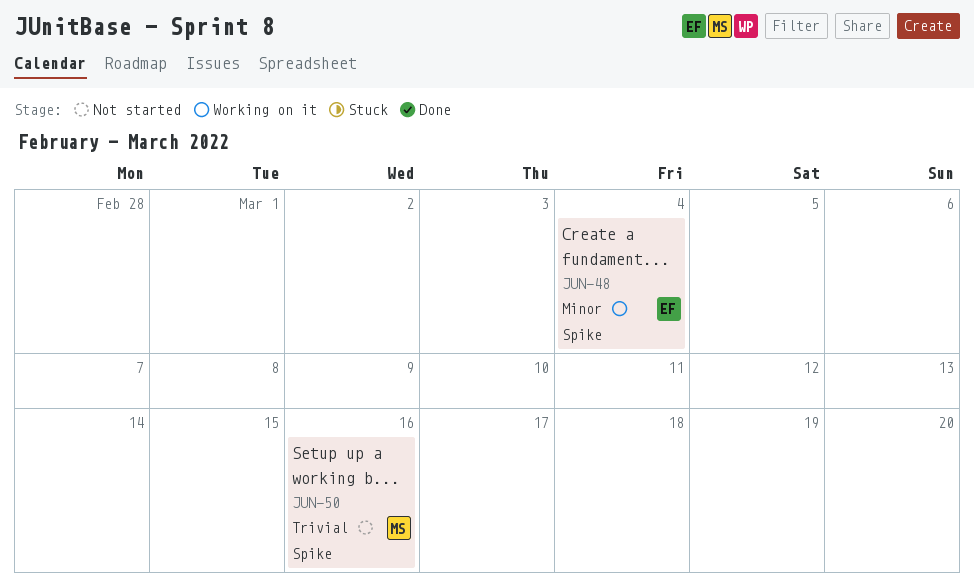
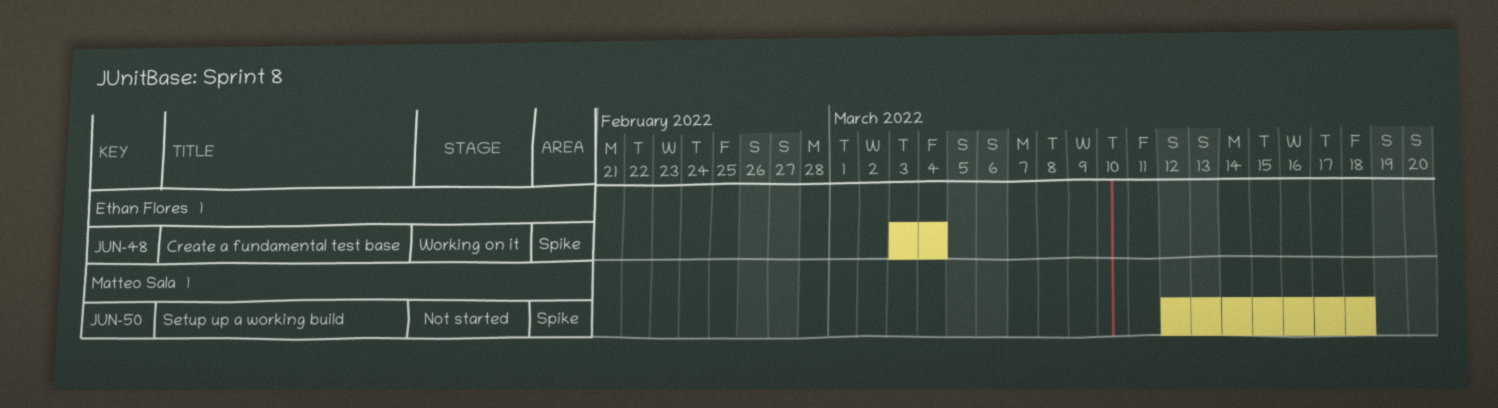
JUN-50, due: Mar 16 -> Mar 18

